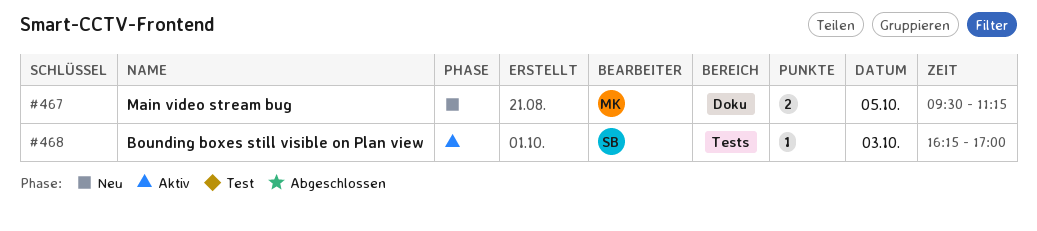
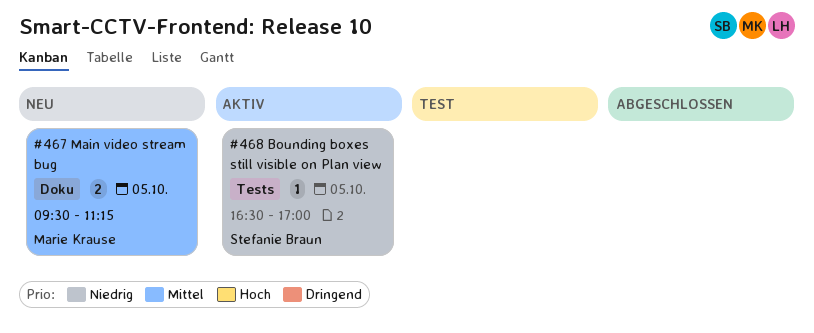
#468, day: Oct 3 -> Oct 5
#468, begins: 16:15 -> 16:30

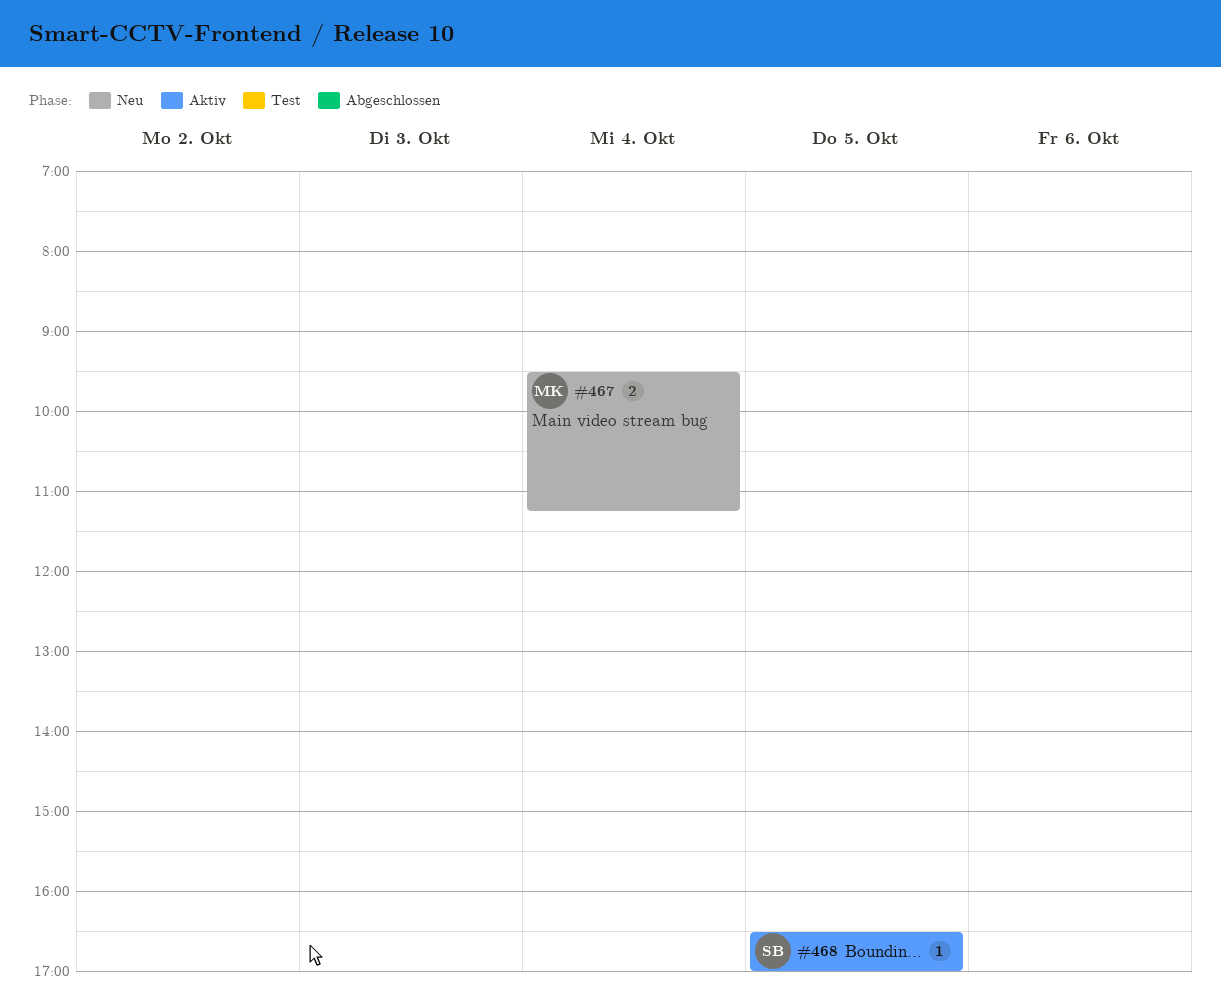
#467, day: Oct 5 -> Oct 4

